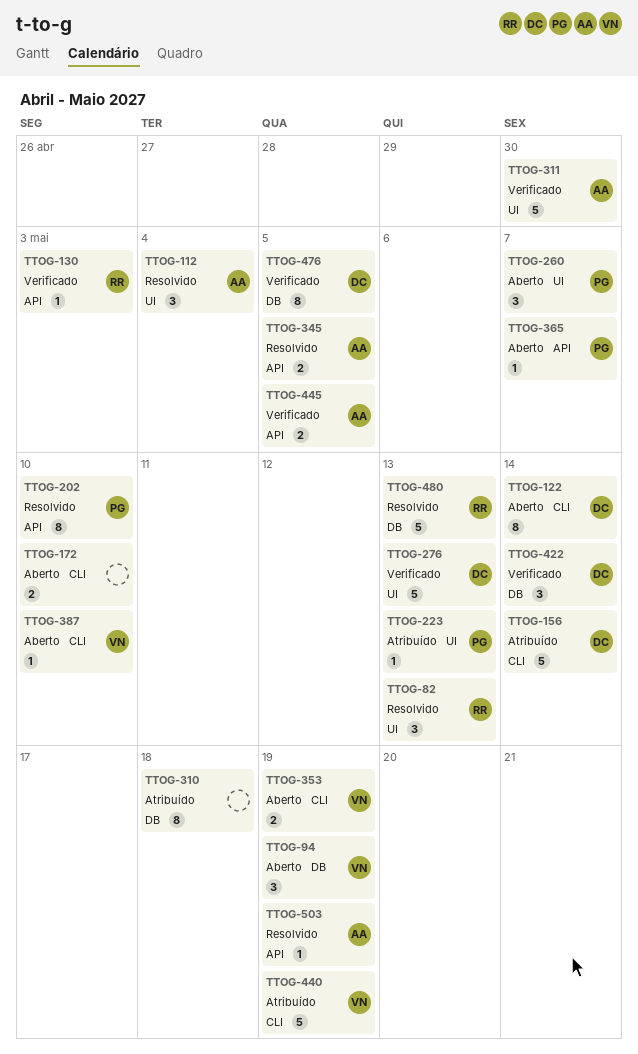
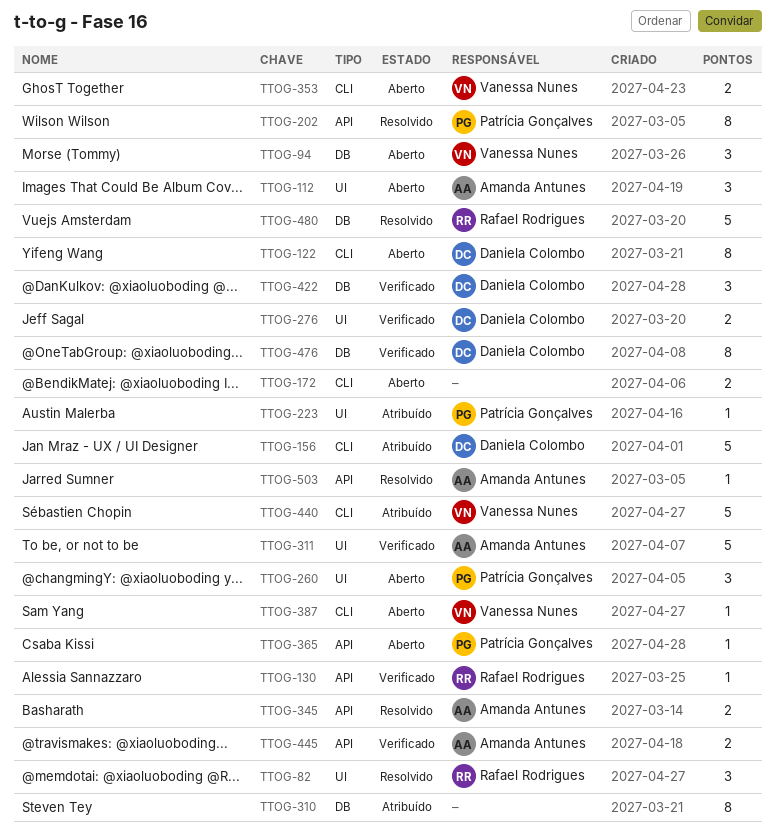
TTOG-112, status: Resolvido -> Aberto
TTOG-276, estimate: 5 -> 2

